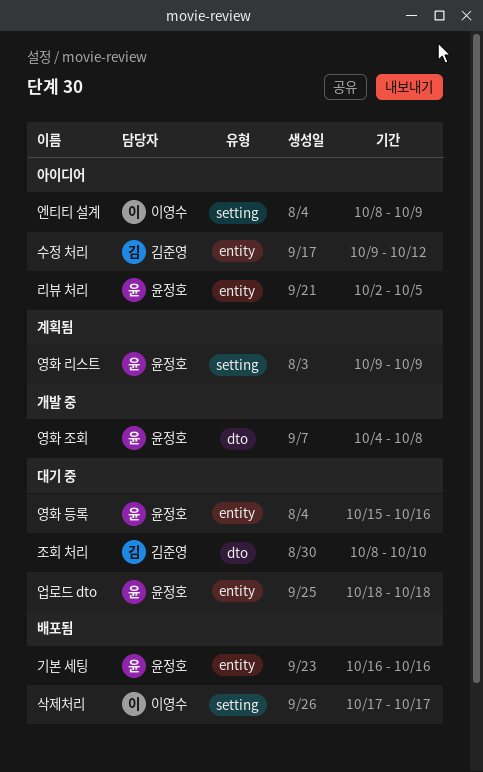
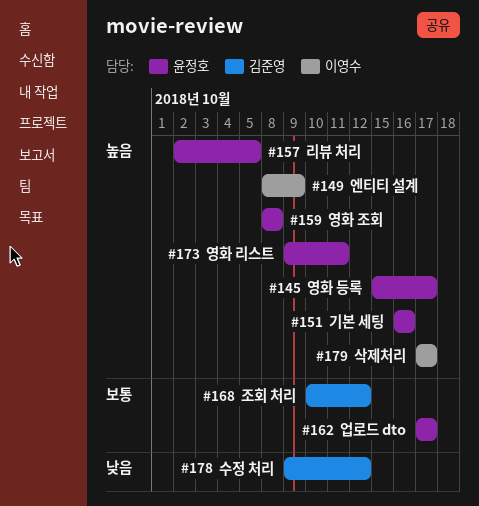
업로드 dto, start: Oct 18 -> Oct 17
업로드 dto, due: Oct 18 -> Oct 17
영화 등록, due: Oct 16 -> Oct 17
영화 리스트, due: Oct 9 -> Oct 11
영화 조회, start: Oct 4 -> Oct 8
조회 처리, start: Oct 8 -> Oct 10
조회 처리, due: Oct 10 -> Oct 12

